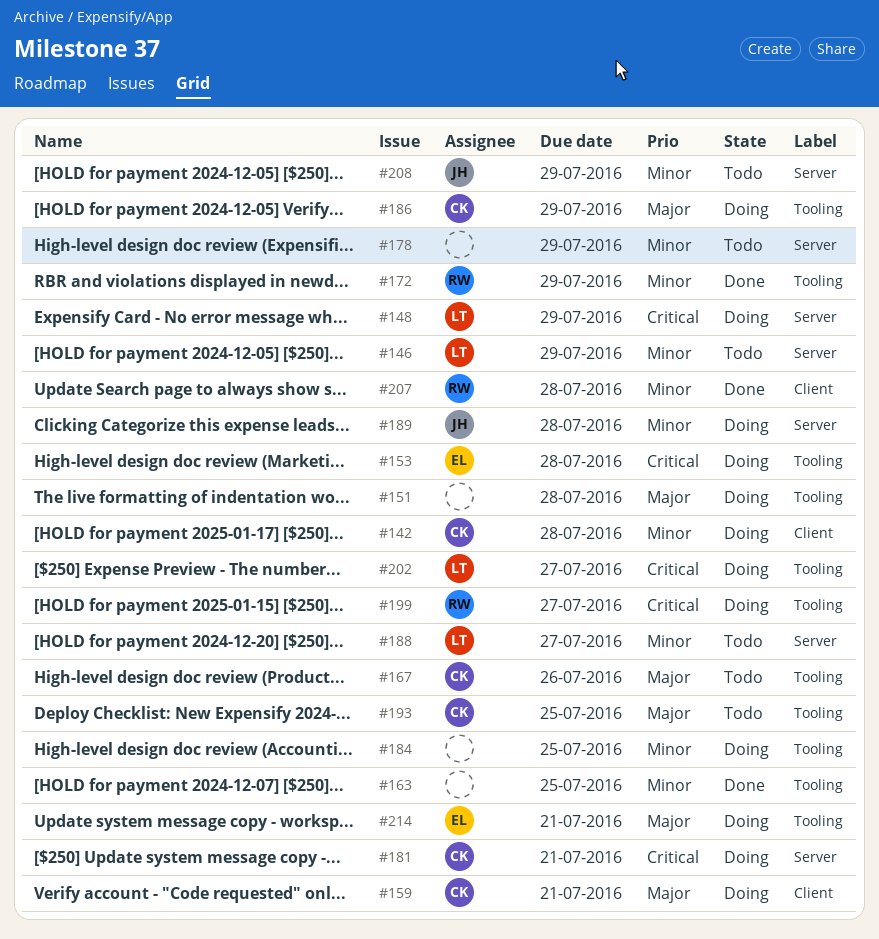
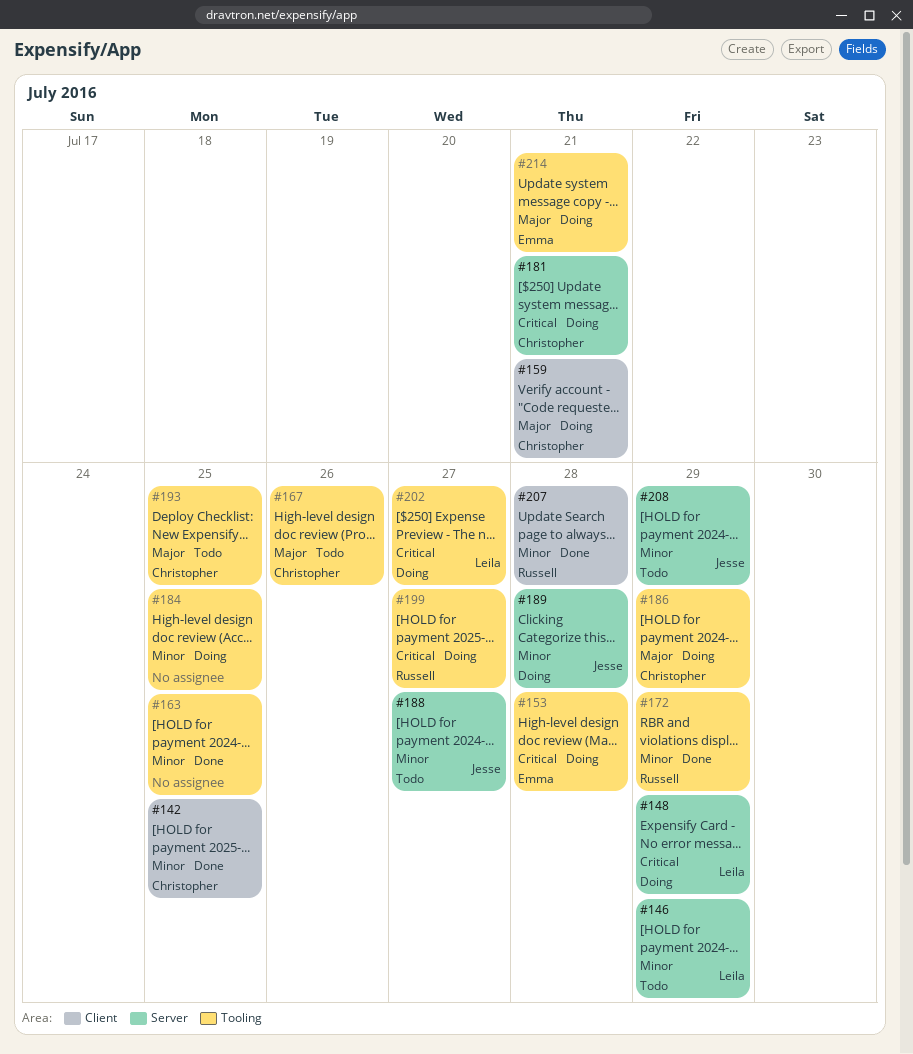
#142, status: Doing -> Done
#142, due: Jul 28 -> Jul 25
#151: present -> none
#178: present -> none
#188, owner: Leila -> Jesse

